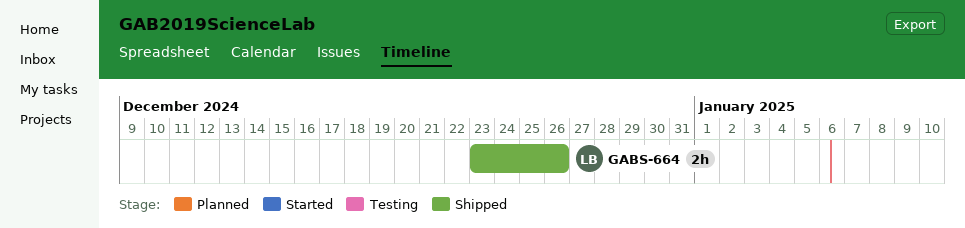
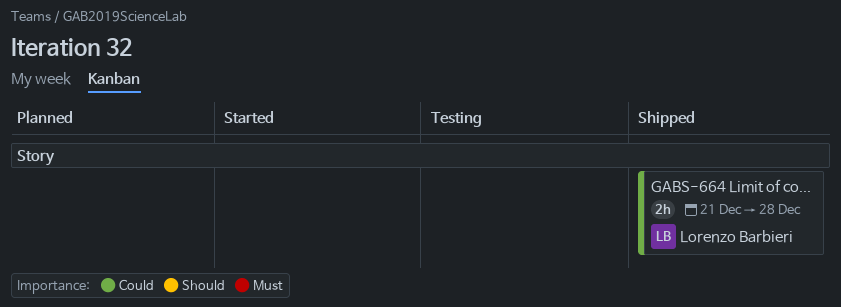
GABS-664, start: Dec 23 -> Dec 21
GABS-664, due: Dec 26 -> Dec 28

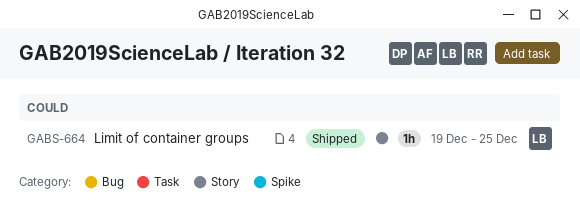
GABS-664, estimate: 2h -> 1h
GABS-664, start: Dec 21 -> Dec 19
GABS-664, due: Dec 28 -> Dec 25

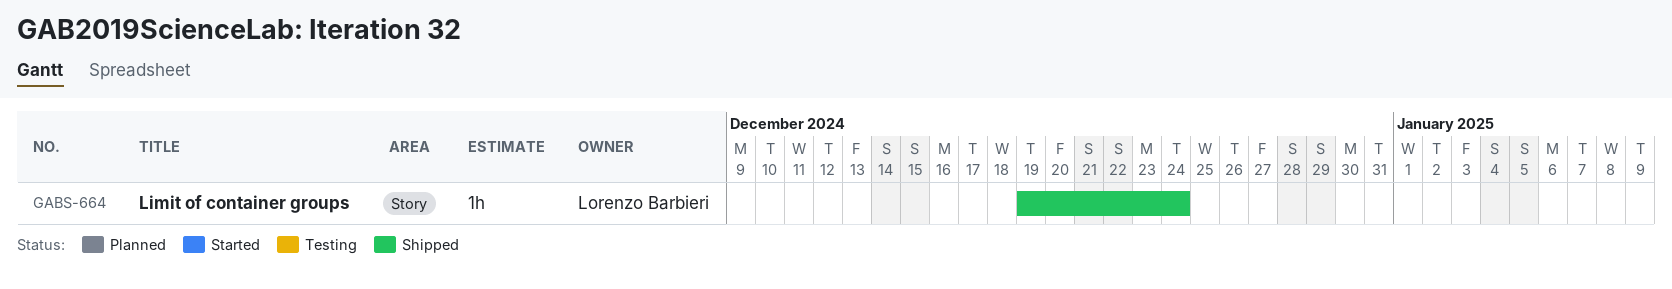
GABS-664, due: Dec 25 -> Dec 24

